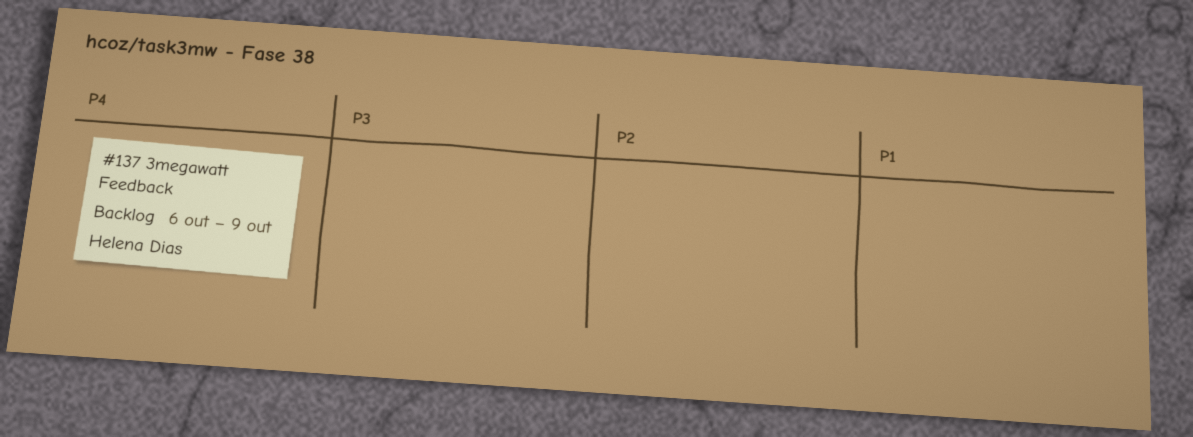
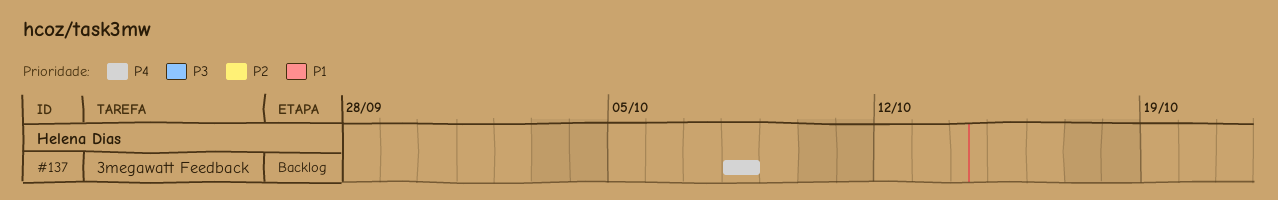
#137, start: Oct 6 -> Oct 8
#137, due: Oct 9 -> Oct 8

